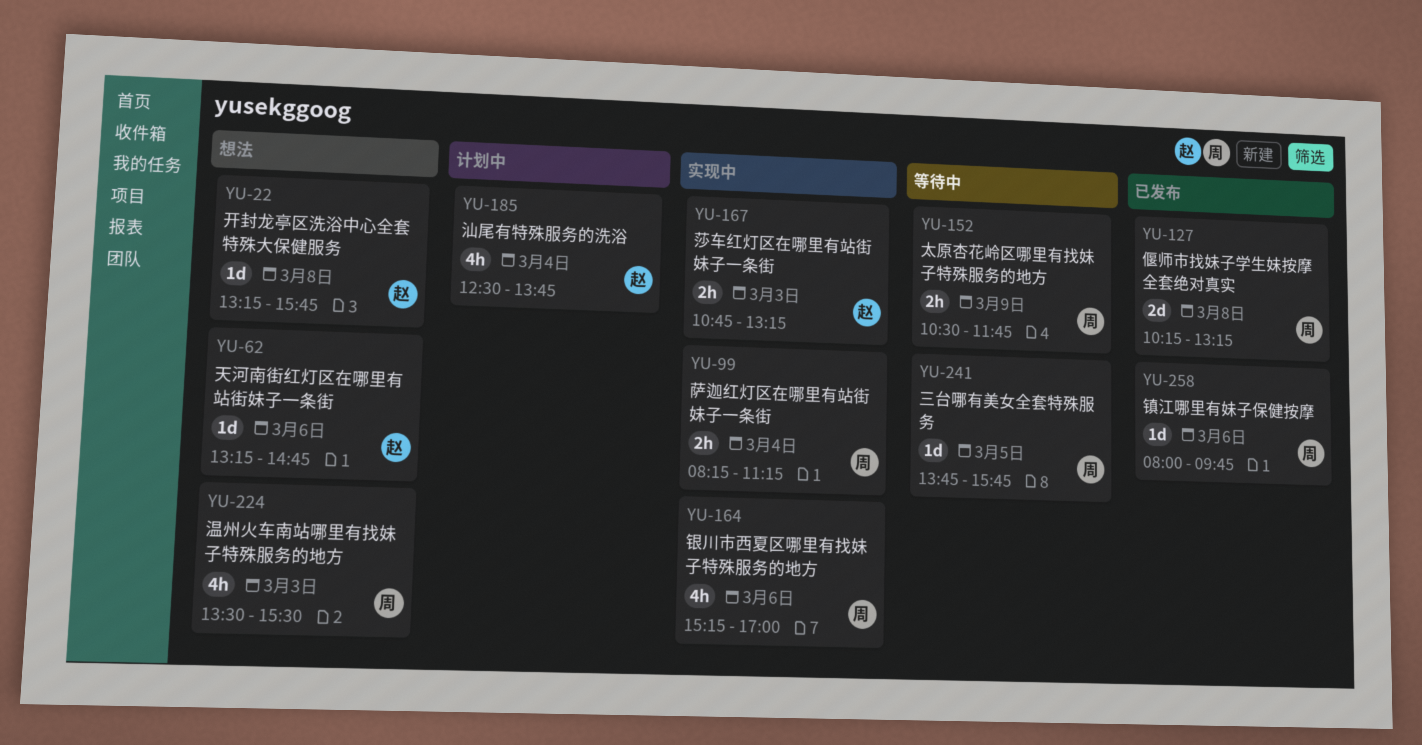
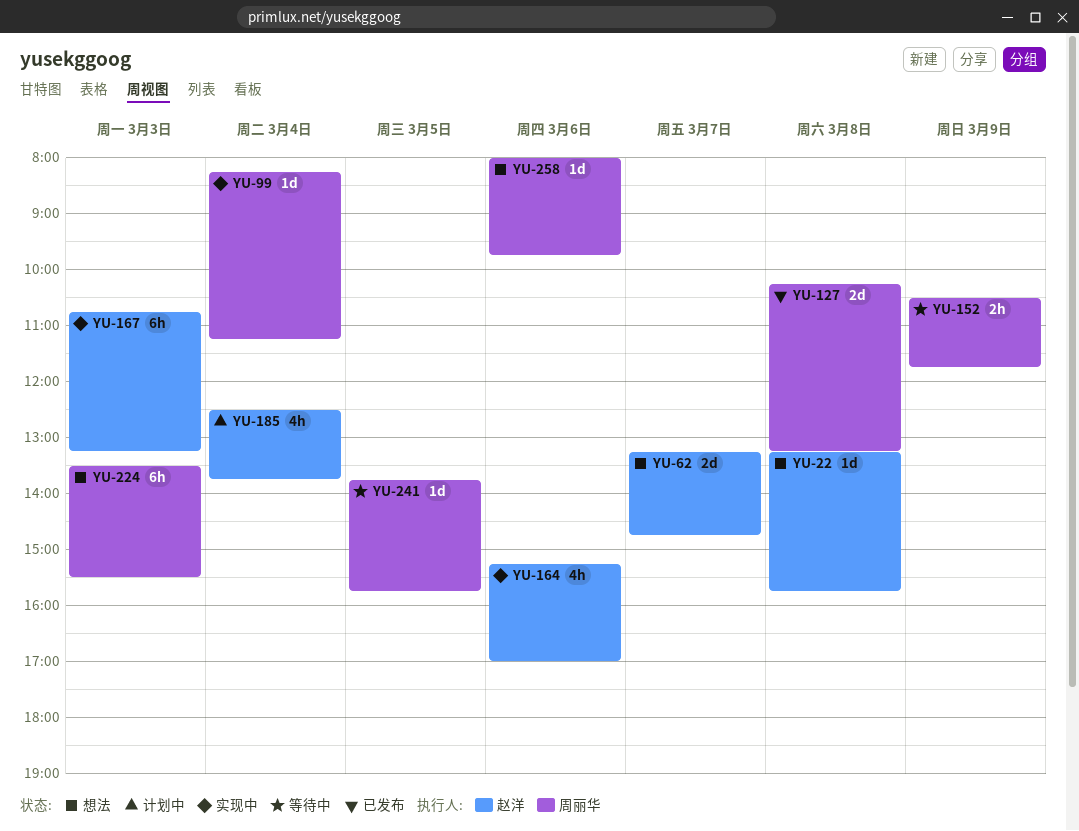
YU-62, estimate: 1d -> 2d
YU-62, day: Mar 6 -> Mar 7
YU-99, estimate: 2h -> 1d
YU-164, owner: 周丽华 -> 赵洋
YU-167, estimate: 2h -> 6h
YU-224, estimate: 4h -> 6h
YU-258, status: 已发布 -> 想法

